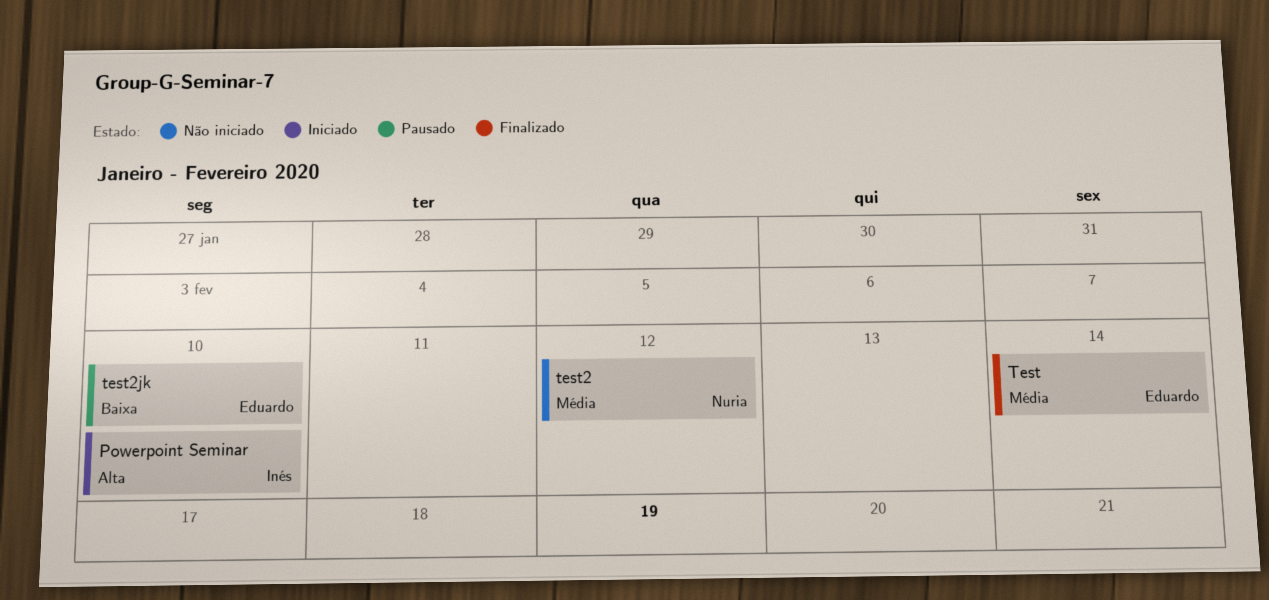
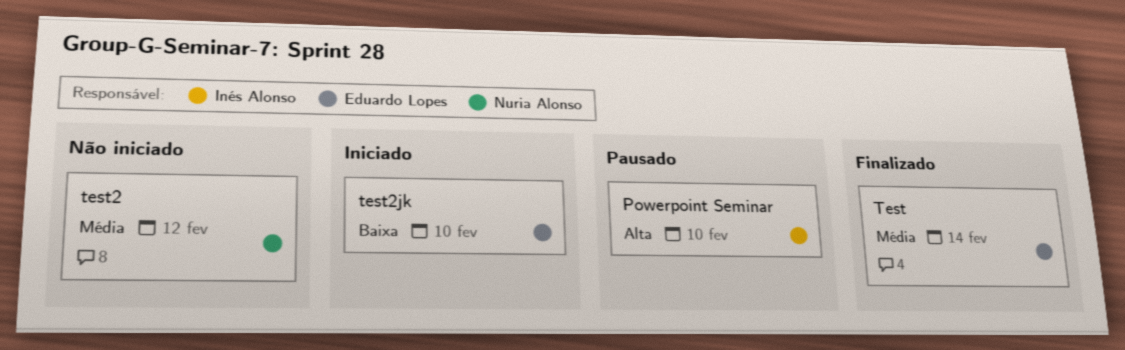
Powerpoint Seminar, status: Iniciado -> Pausado
test2jk, status: Pausado -> Iniciado

